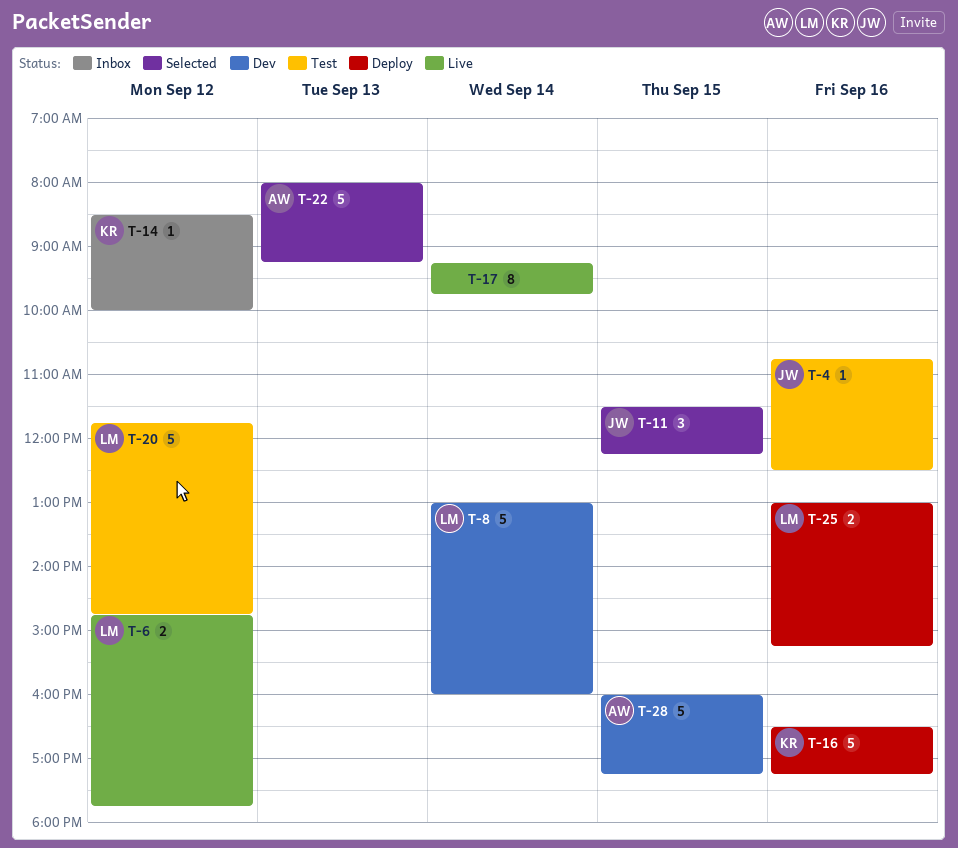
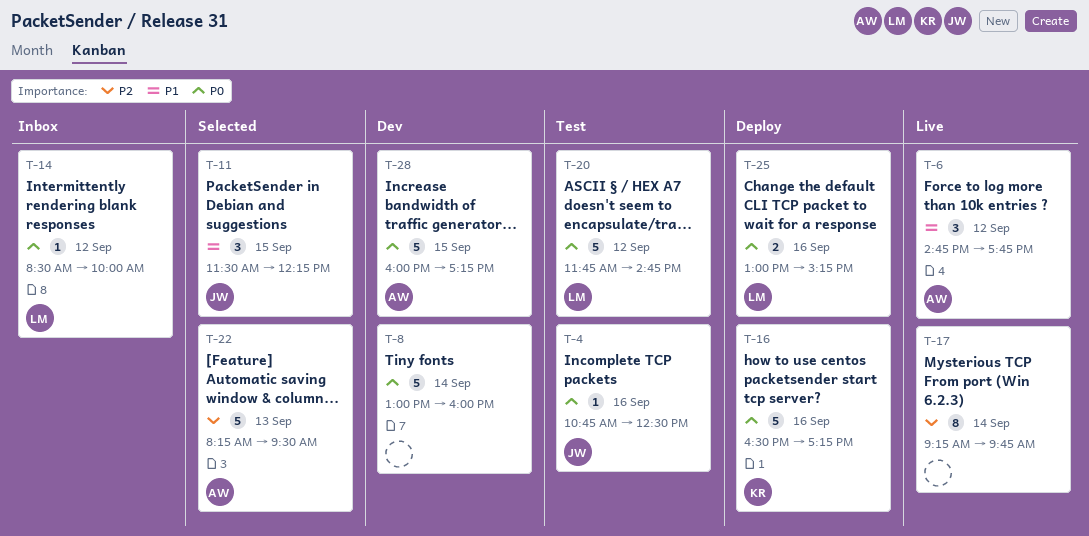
T-6, owner: LM -> AW
T-6, estimate: 2 -> 3
T-8, owner: LM -> none
T-14, owner: KR -> LM
T-22, begins: 08:00 -> 08:15
T-22, ends: 09:15 -> 09:30

